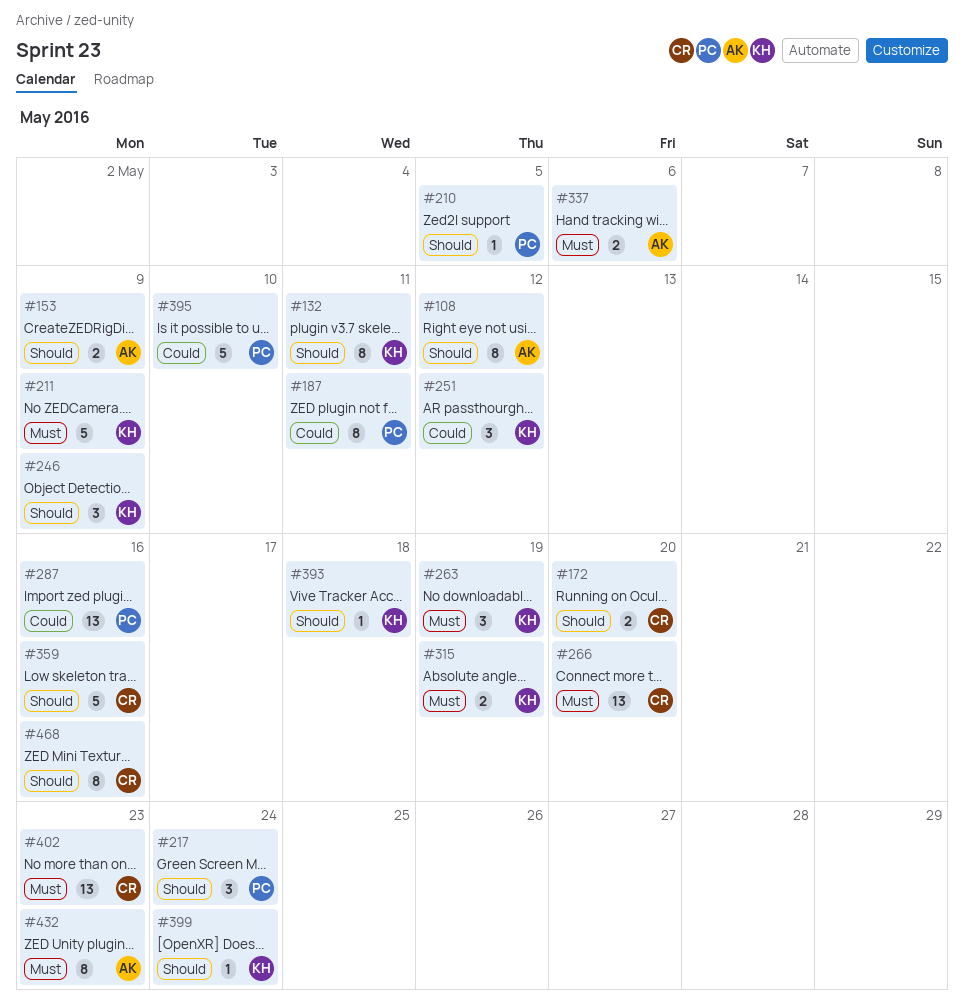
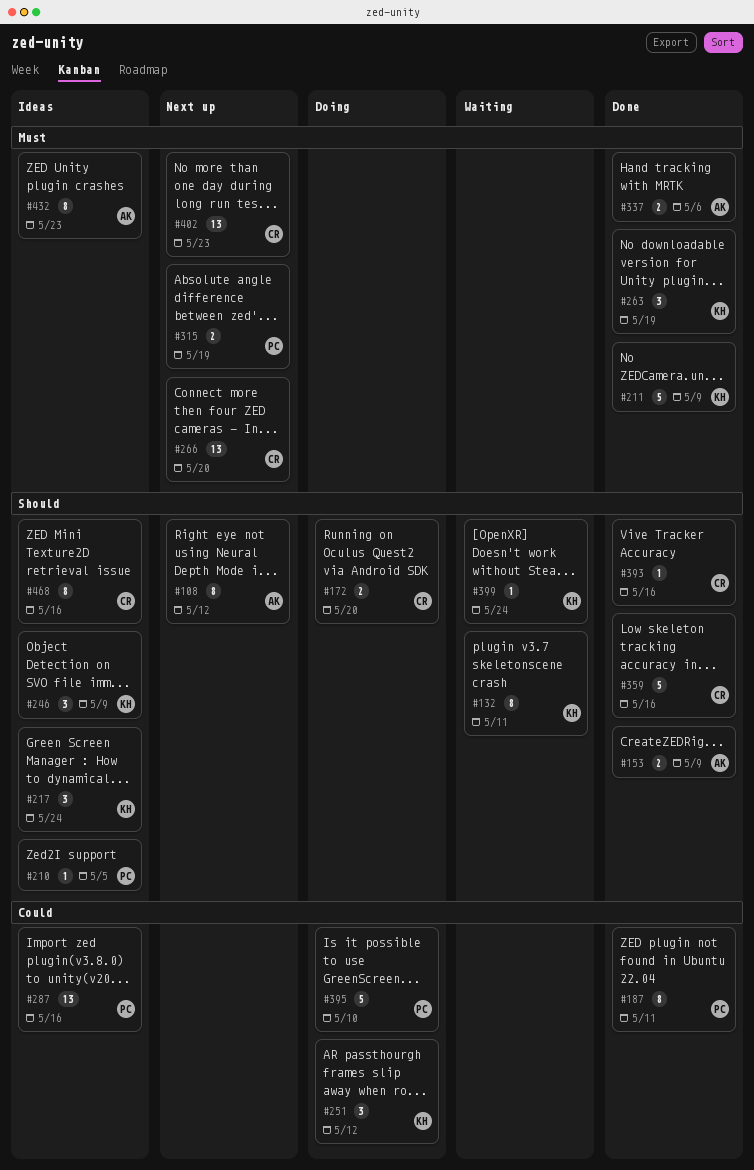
#217, owner: PC -> KH
#315, owner: KH -> PC
#393, owner: KH -> CR
#393, due: May 18 -> May 16

